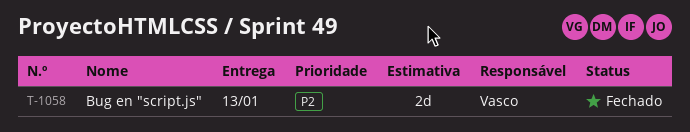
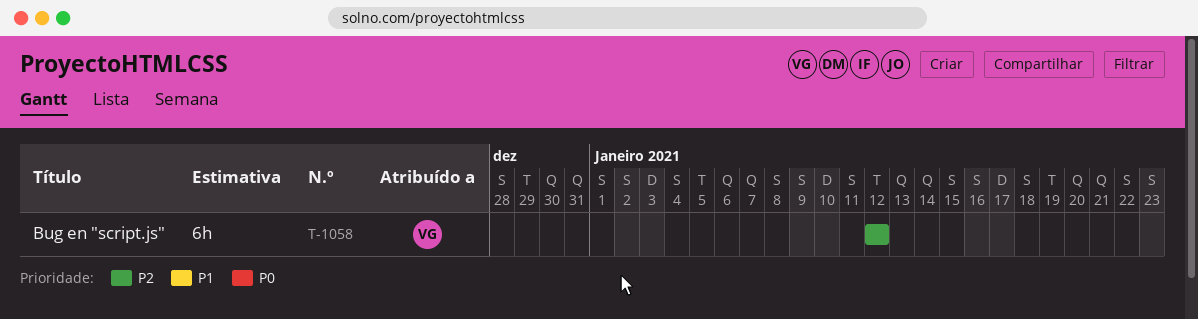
T-1058, estimate: 2d -> 6h
T-1058, due: Jan 13 -> Jan 12

